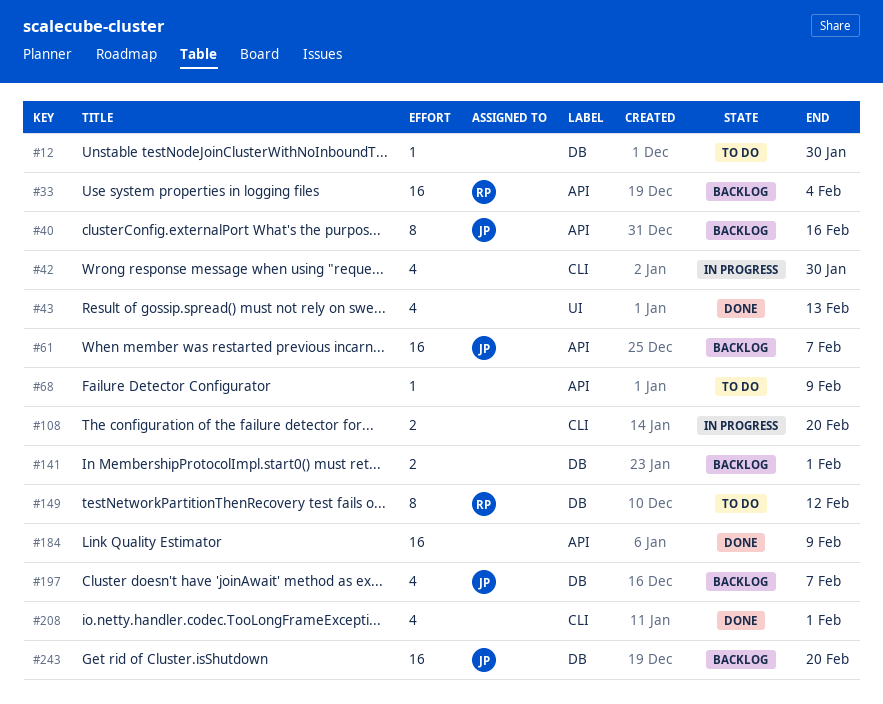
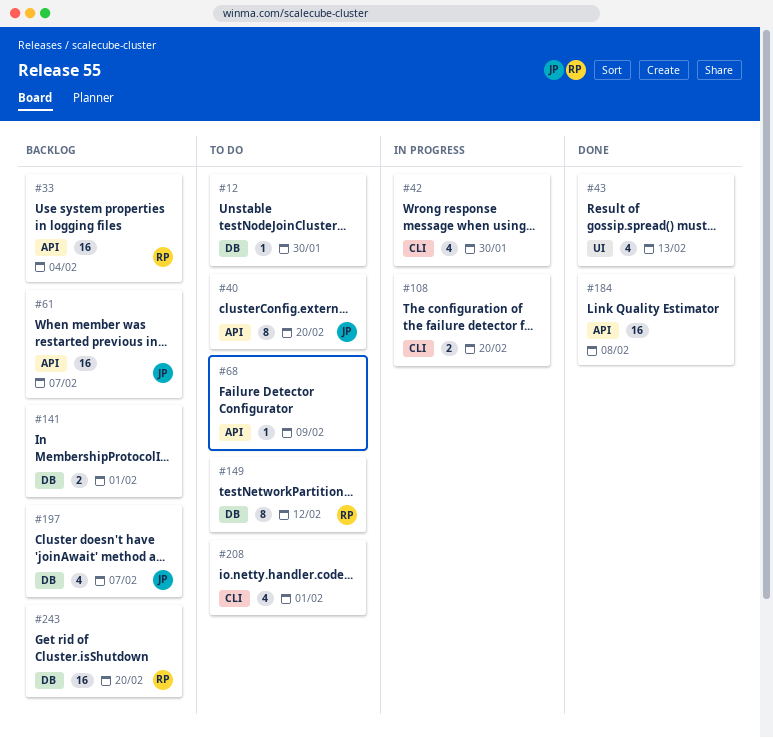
#40, status: Backlog -> To do
#40, due: Feb 16 -> Feb 20
#184, due: Feb 9 -> Feb 8
#208, status: Done -> To do
#243, owner: JP -> RP

